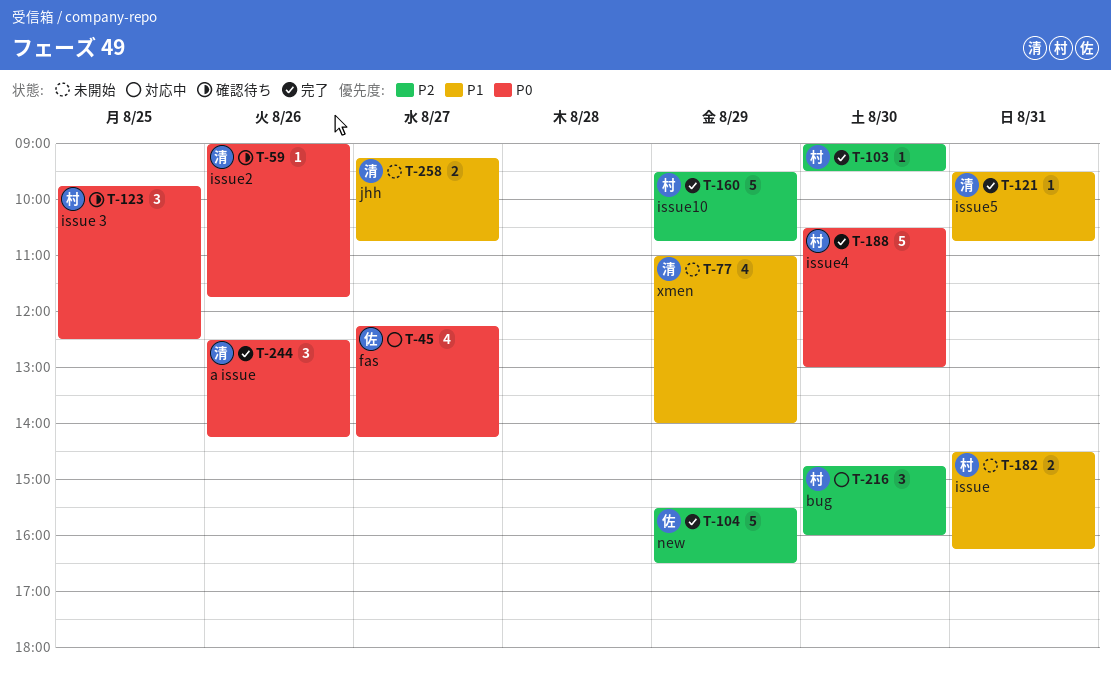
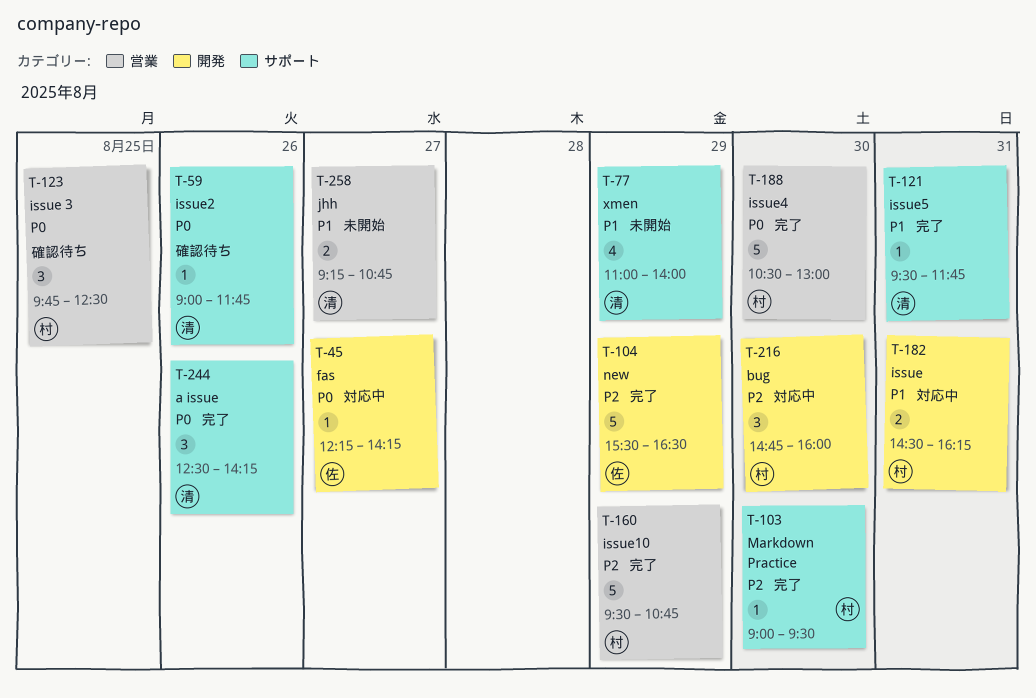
T-45, estimate: 4 -> 1
T-121, ends: 10:45 -> 11:45
T-182, status: 未開始 -> 対応中

